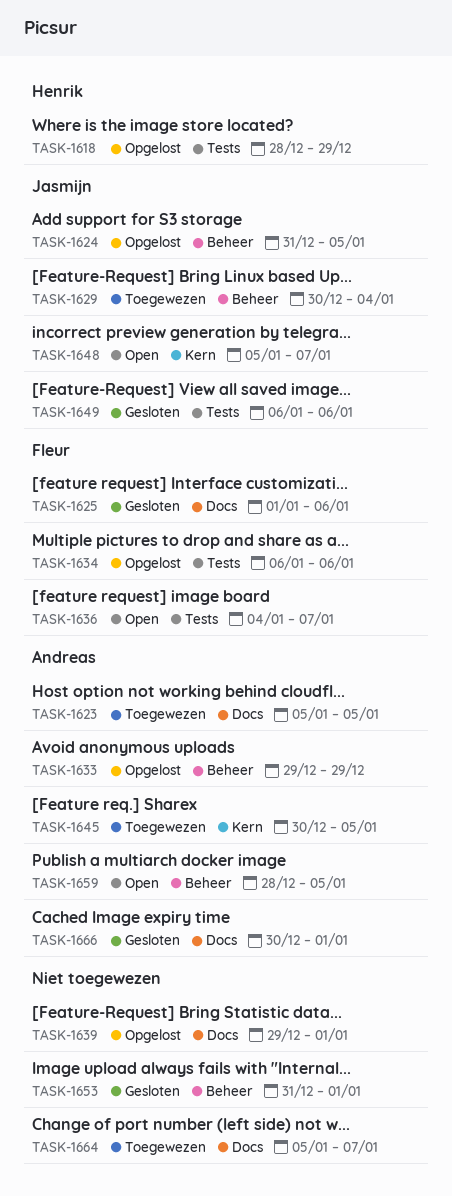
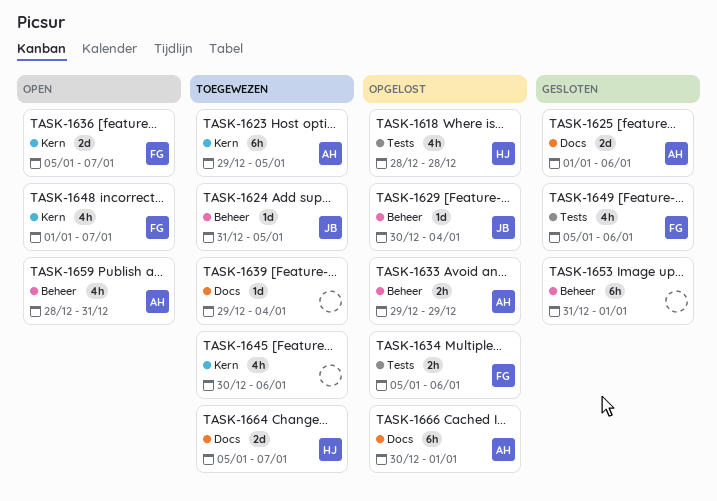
TASK-1618, due: Dec 29 -> Dec 28
TASK-1623, label: Docs -> Kern
TASK-1623, start: Jan 5 -> Dec 29
TASK-1624, status: Opgelost -> Toegewezen
TASK-1625, owner: Fleur -> Andreas
TASK-1629, status: Toegewezen -> Opgelost
TASK-1634, start: Jan 6 -> Jan 5
TASK-1636, label: Tests -> Kern
TASK-1636, start: Jan 4 -> Jan 5
TASK-1639, status: Opgelost -> Toegewezen
TASK-1639, due: Jan 1 -> Jan 4
TASK-1645, owner: Andreas -> none
TASK-1645, due: Jan 5 -> Jan 6
TASK-1648, owner: Jasmijn -> Fleur
TASK-1648, start: Jan 5 -> Jan 1
TASK-1649, owner: Jasmijn -> Fleur
TASK-1649, start: Jan 6 -> Jan 5
TASK-1659, due: Jan 5 -> Dec 31
TASK-1664, owner: none -> Henrik
TASK-1666, status: Gesloten -> Opgelost

